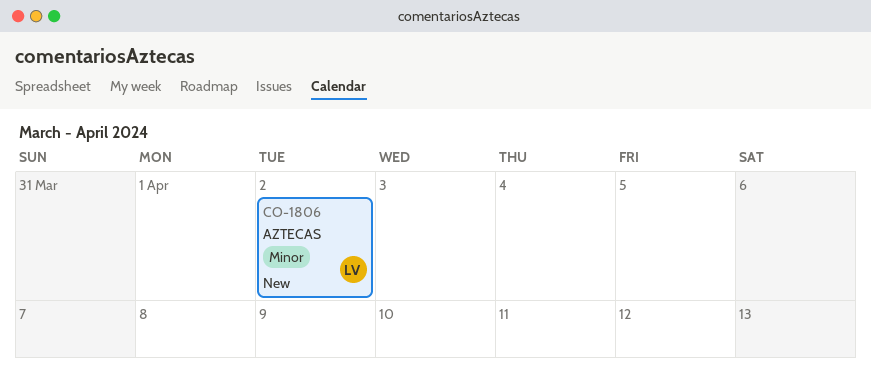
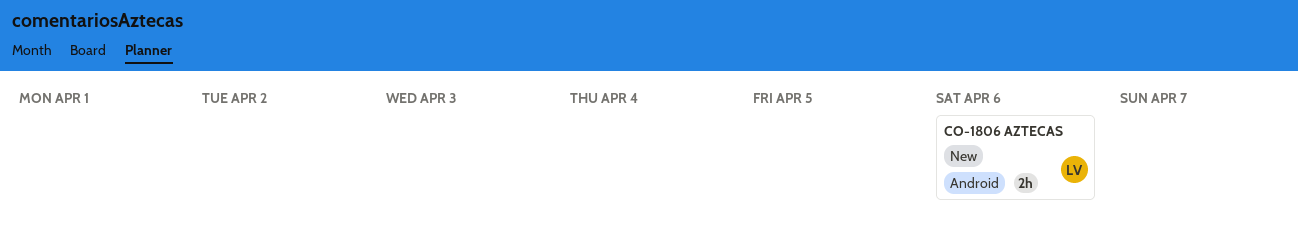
CO-1806, due: Apr 2 -> Apr 6

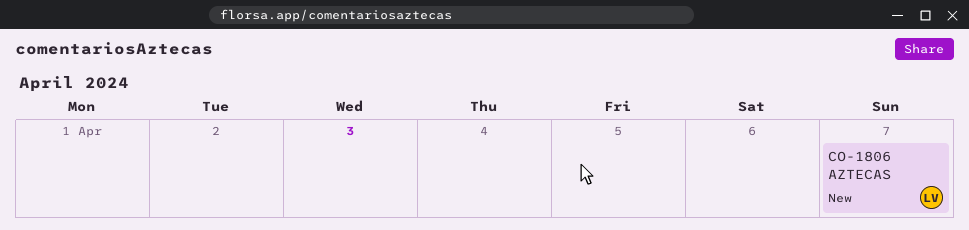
CO-1806, due: Apr 6 -> Apr 7

